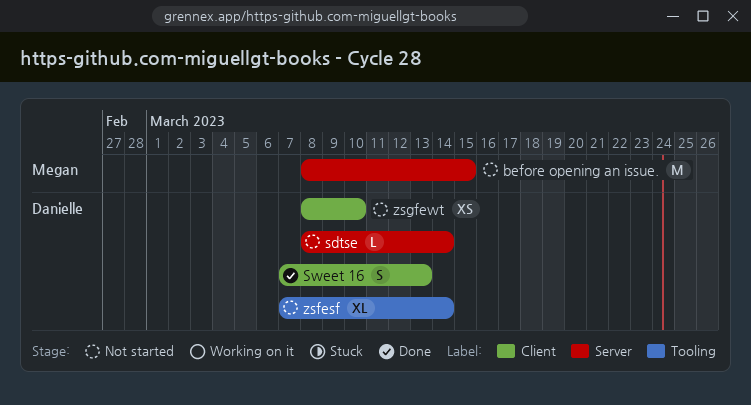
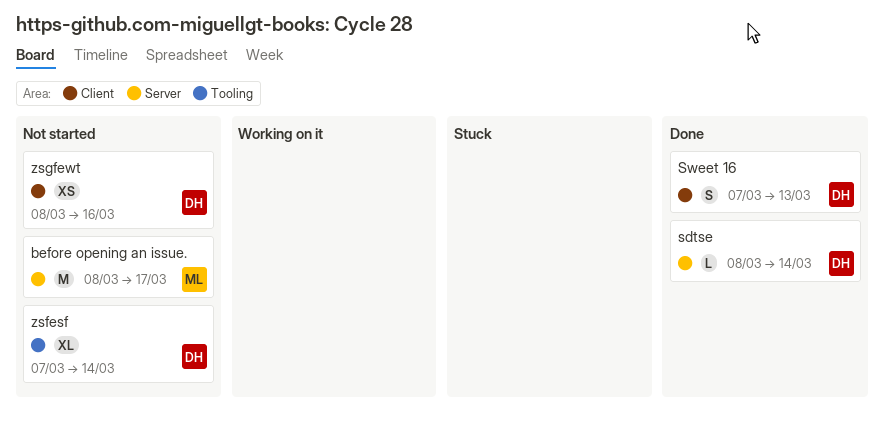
before opening an issue., due: Mar 15 -> Mar 17
sdtse, status: Not started -> Done
zsgfewt, due: Mar 10 -> Mar 16

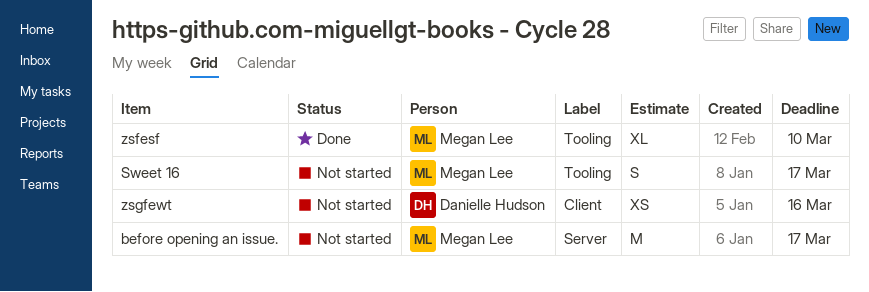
sdtse: present -> none
Sweet 16, status: Done -> Not started
Sweet 16, owner: Danielle Hudson -> Megan Lee
Sweet 16, label: Client -> Tooling
Sweet 16, due: Mar 13 -> Mar 17
zsfesf, status: Not started -> Done
zsfesf, owner: Danielle Hudson -> Megan Lee
zsfesf, due: Mar 14 -> Mar 10

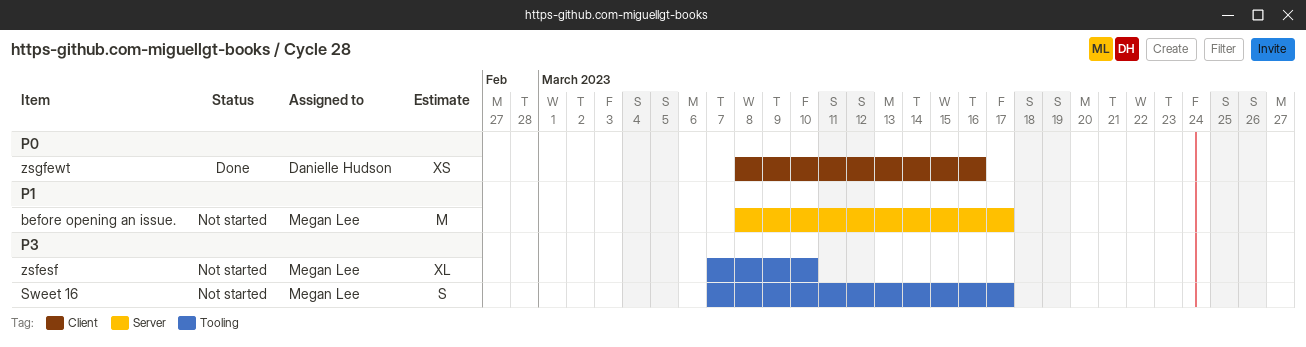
zsfesf, status: Done -> Not started
zsgfewt, status: Not started -> Done

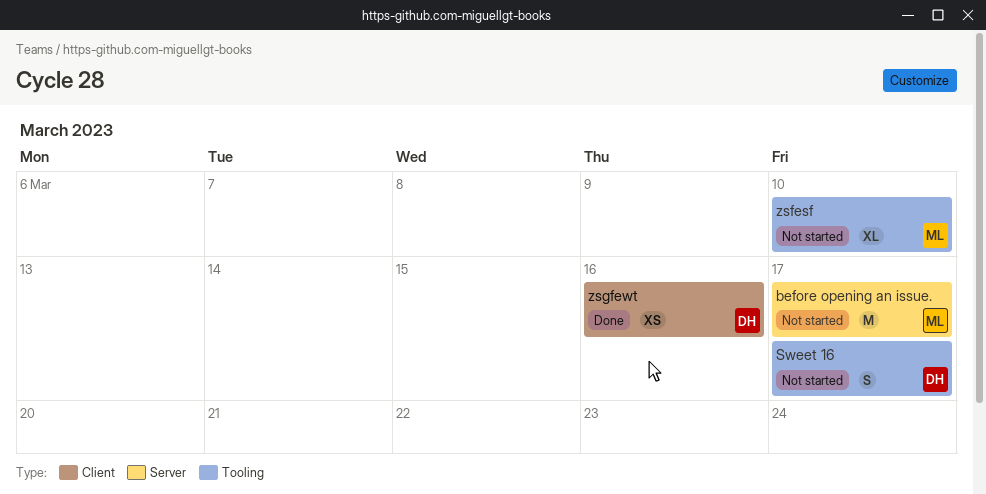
Sweet 16, owner: Megan Lee -> Danielle Hudson

